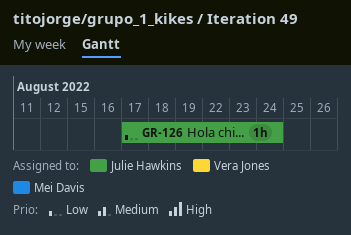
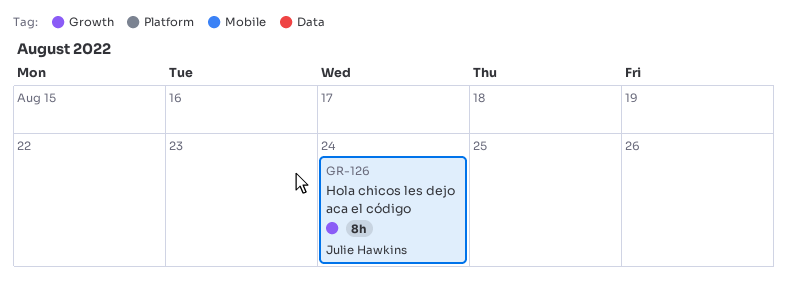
GR-126, estimate: 1h -> 8h

